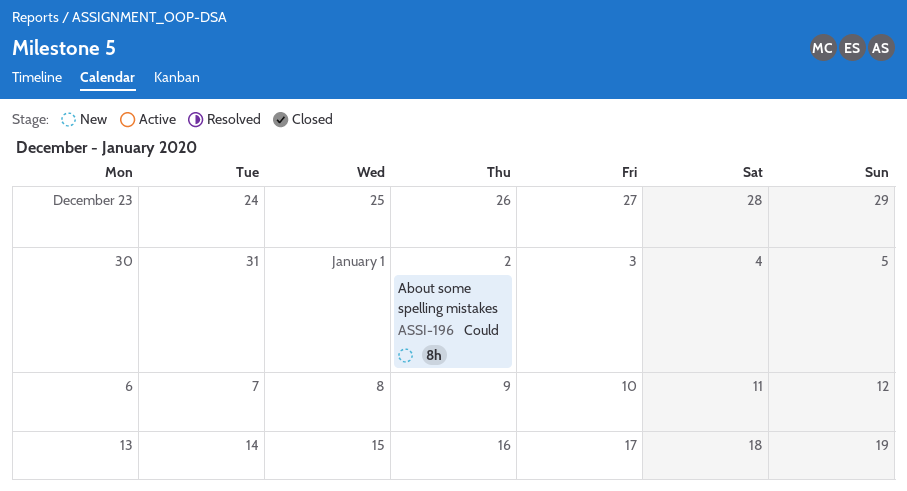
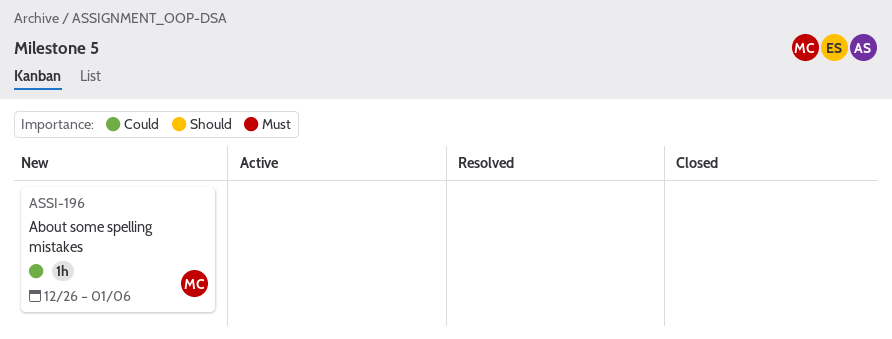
ASSI-196, estimate: 8h -> 1h
ASSI-196, due: Jan 2 -> Jan 6

